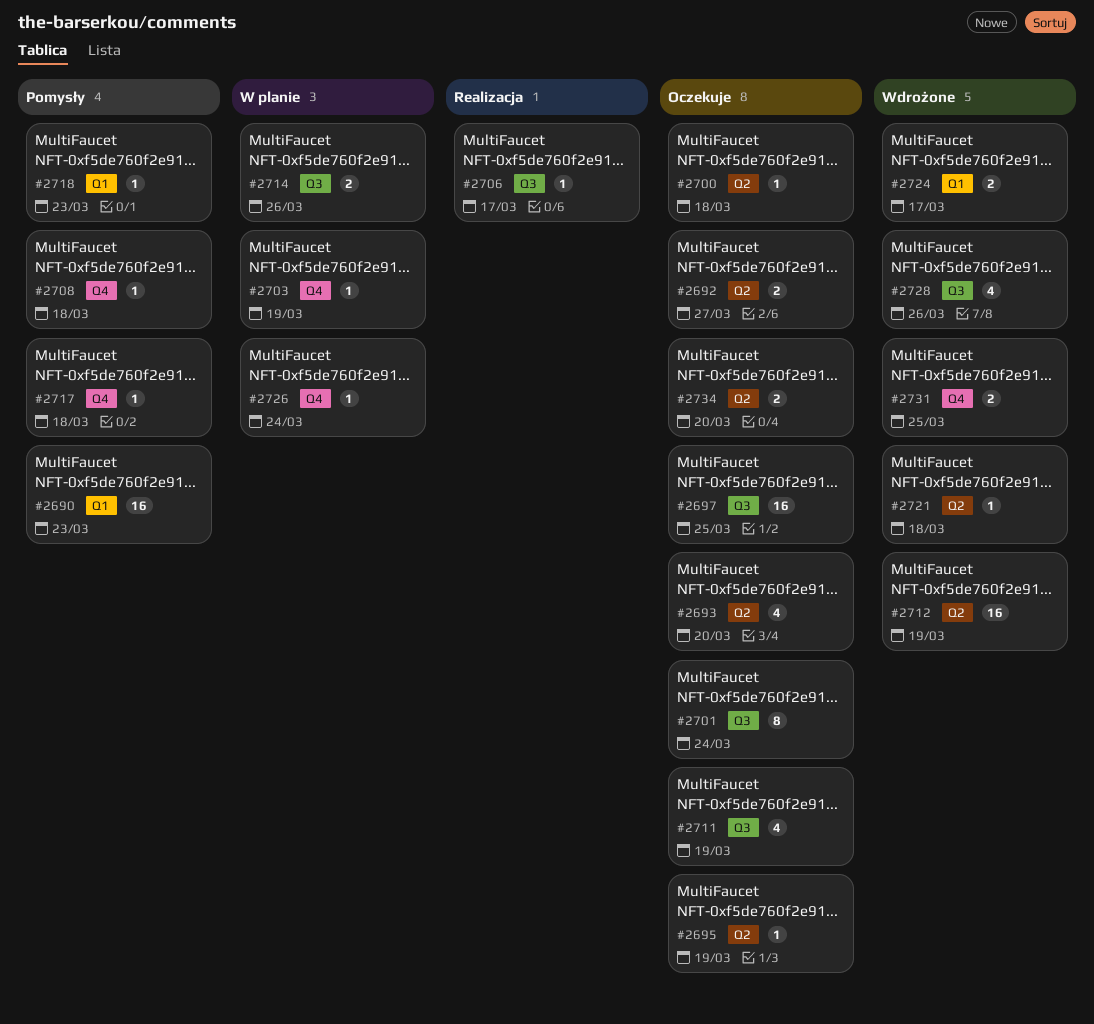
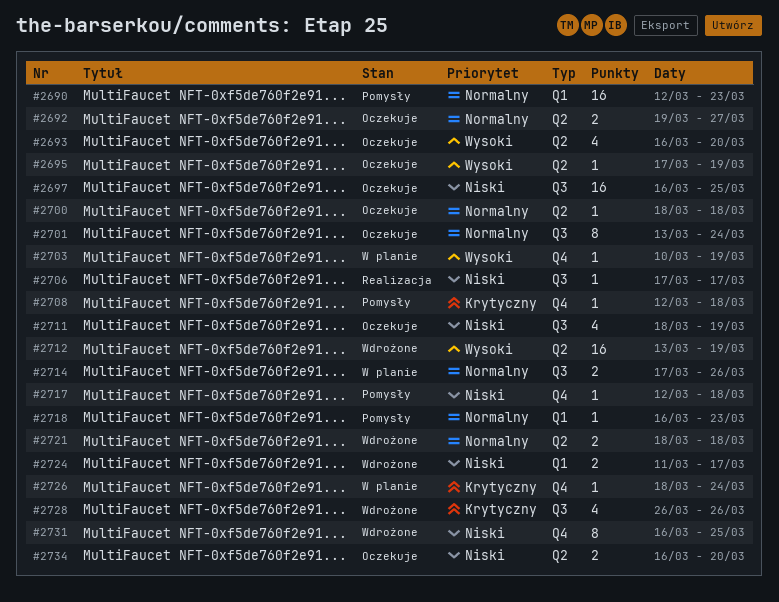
#2721, estimate: 1 -> 2
#2731, estimate: 2 -> 8

